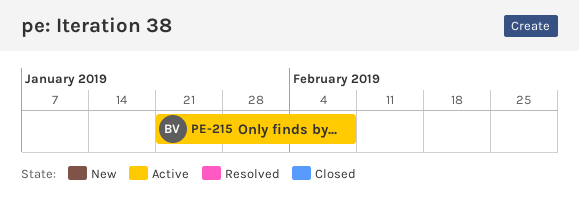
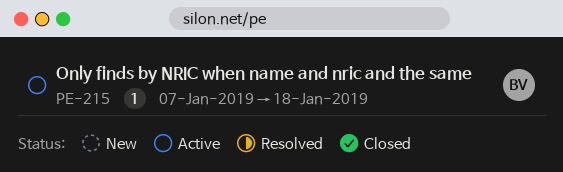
PE-215, start: Jan 21 -> Jan 7
PE-215, due: Feb 8 -> Jan 18

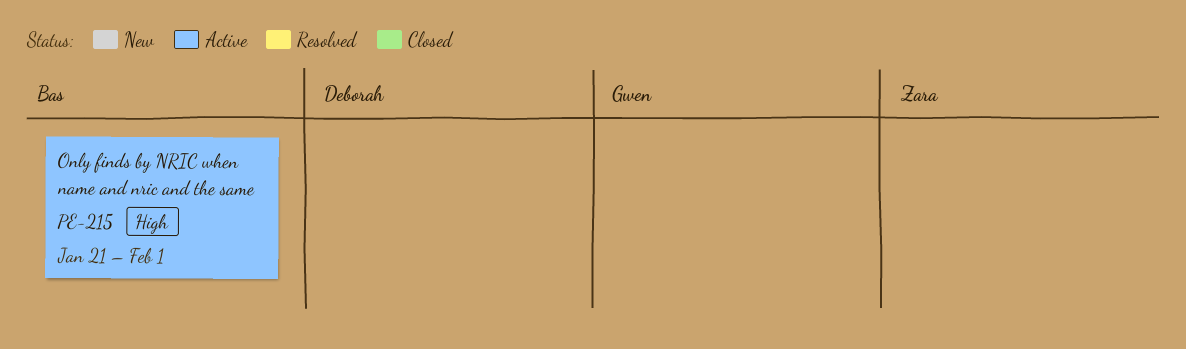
PE-215, start: Jan 7 -> Jan 21
PE-215, due: Jan 18 -> Feb 1

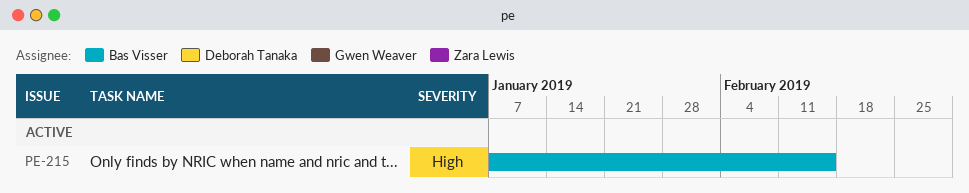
PE-215, start: Jan 21 -> Jan 7
PE-215, due: Feb 1 -> Feb 15

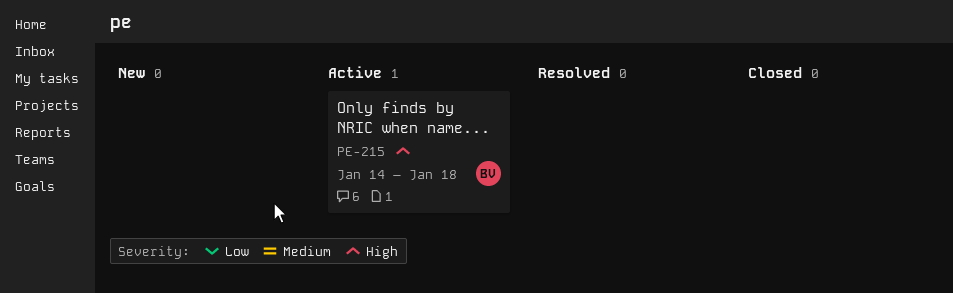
PE-215, start: Jan 7 -> Jan 14
PE-215, due: Feb 15 -> Jan 18

